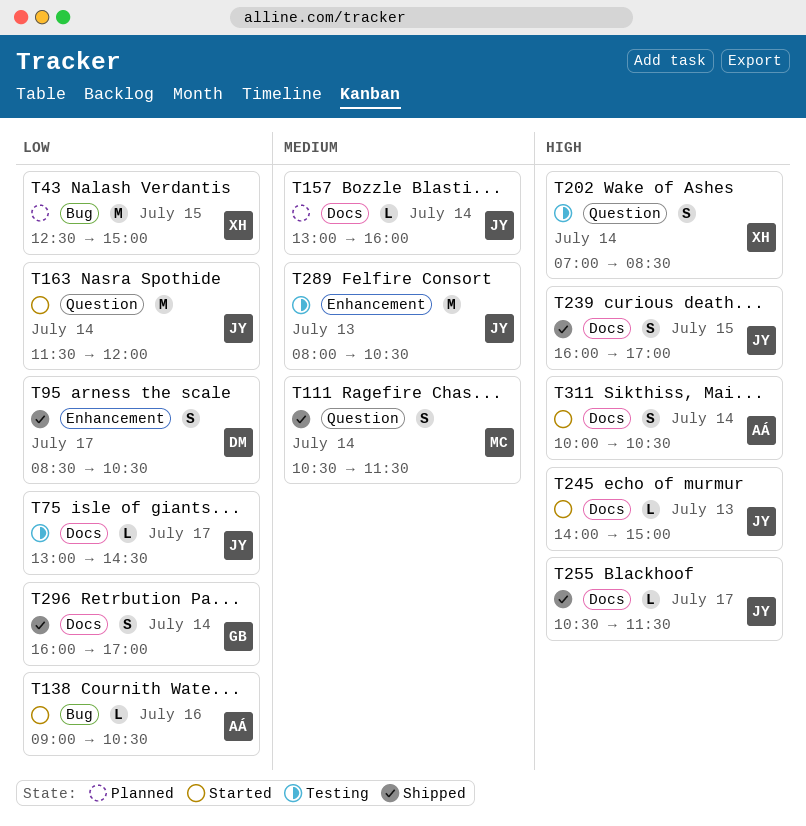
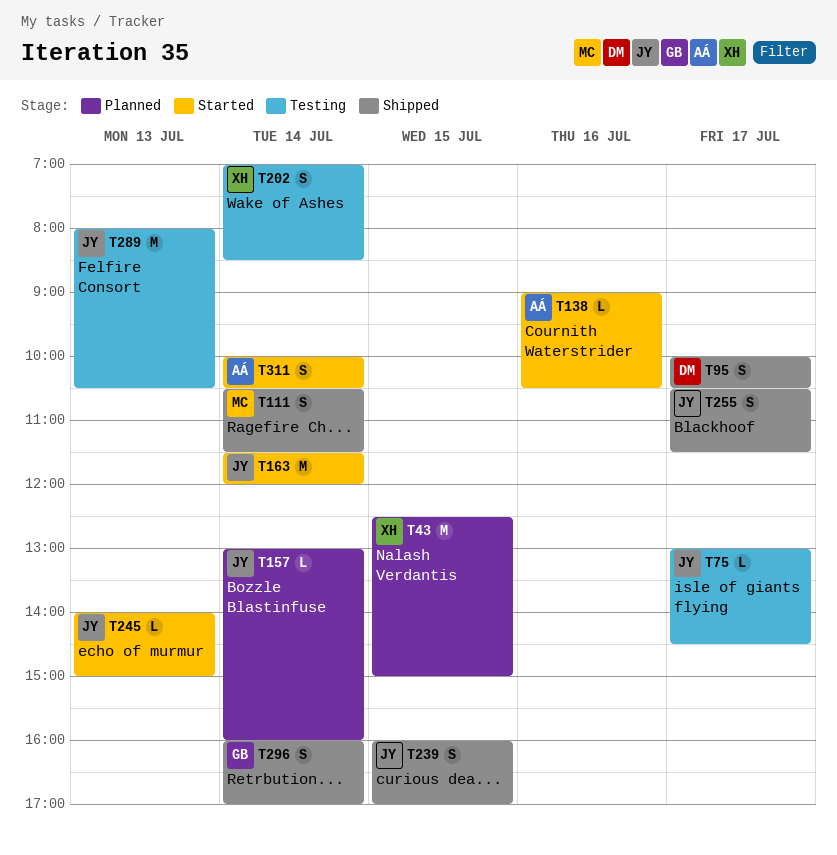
T95, begins: 08:30 -> 10:00
T255, estimate: L -> S

